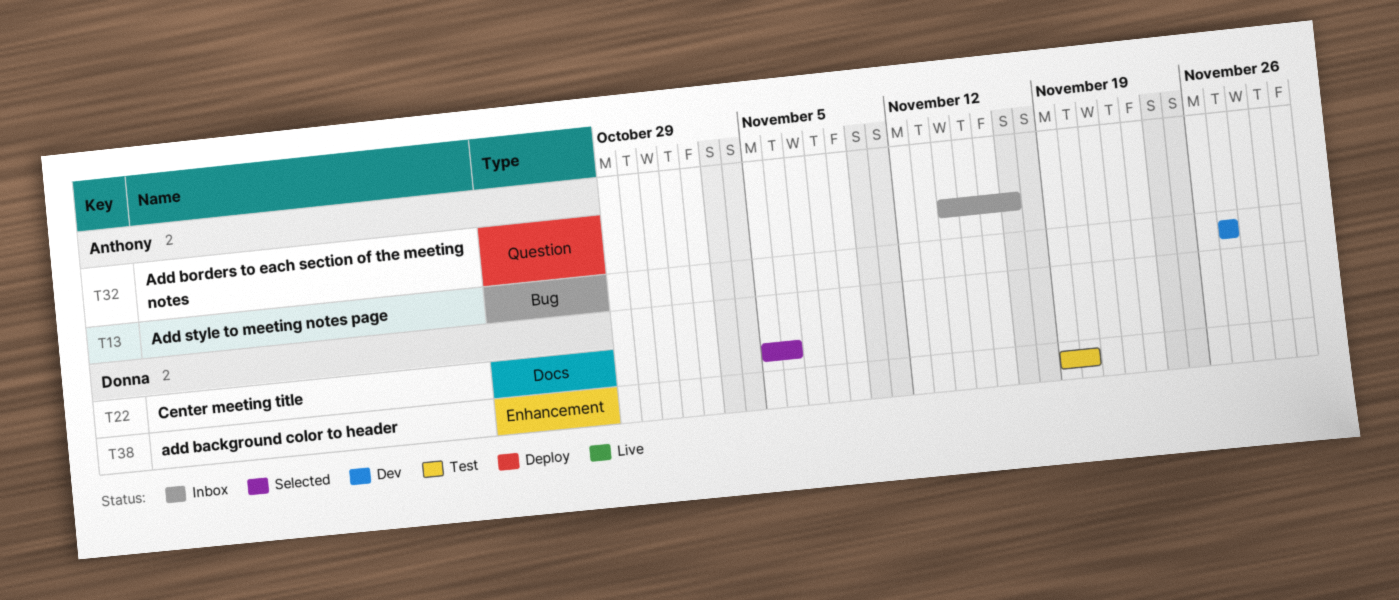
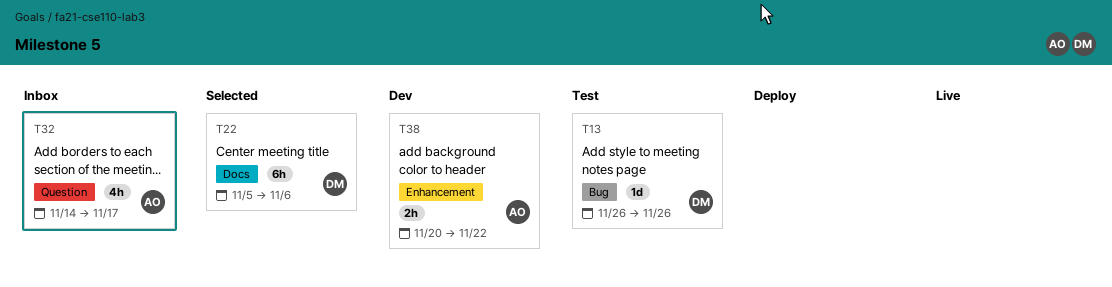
T13, status: Dev -> Test
T13, owner: Anthony -> Donna
T13, start: Nov 27 -> Nov 26
T13, due: Nov 27 -> Nov 26
T38, status: Test -> Dev
T38, owner: Donna -> Anthony
T38, start: Nov 19 -> Nov 20
T38, due: Nov 20 -> Nov 22

